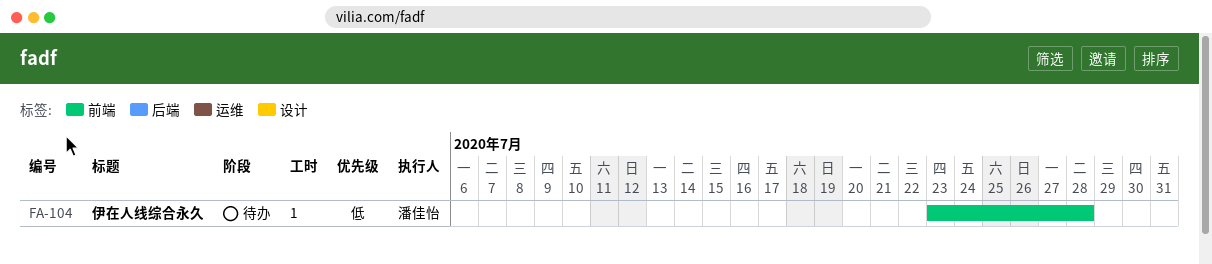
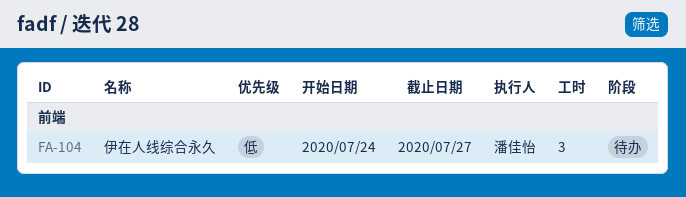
FA-104, estimate: 1 -> 3
FA-104, start: Jul 23 -> Jul 24
FA-104, due: Jul 28 -> Jul 27

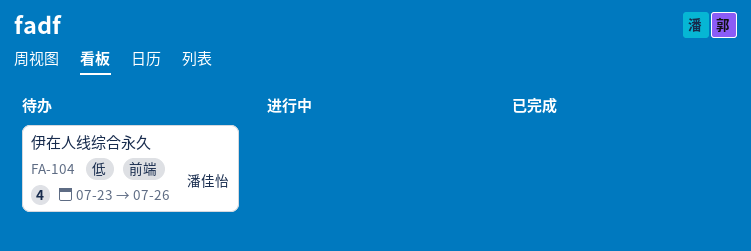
FA-104, estimate: 3 -> 4
FA-104, start: Jul 24 -> Jul 23
FA-104, due: Jul 27 -> Jul 26

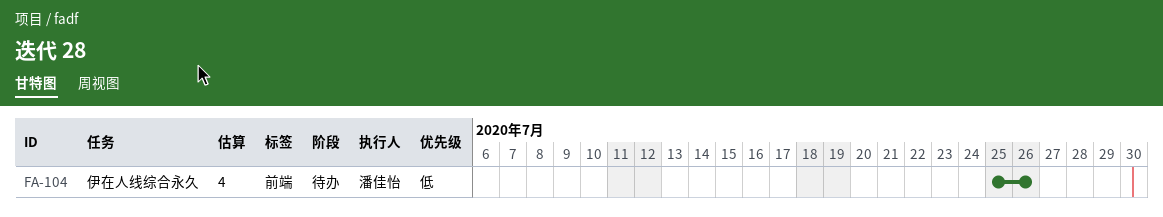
FA-104, start: Jul 23 -> Jul 25

